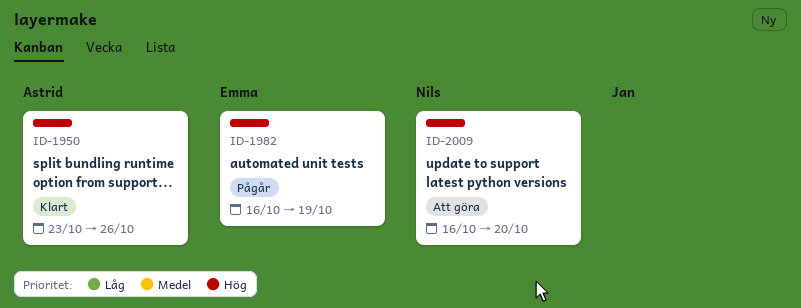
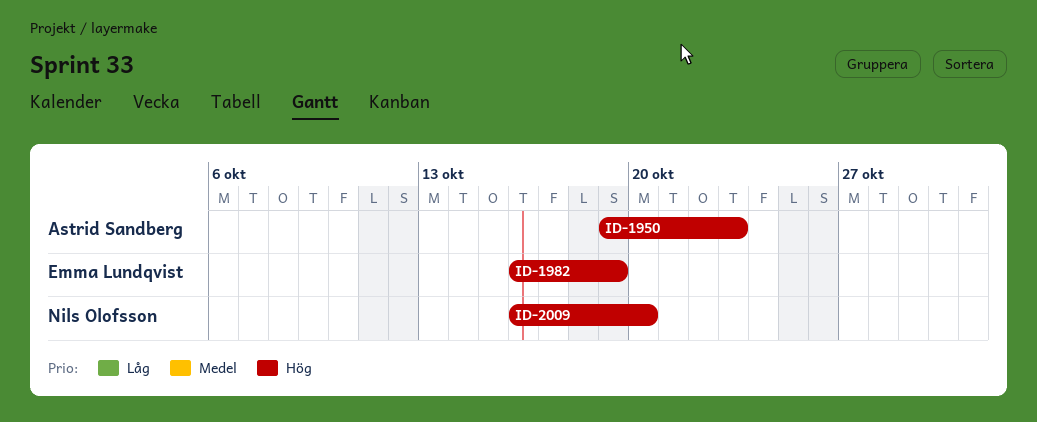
ID-1950, start: Oct 23 -> Oct 19
ID-1950, due: Oct 26 -> Oct 23

